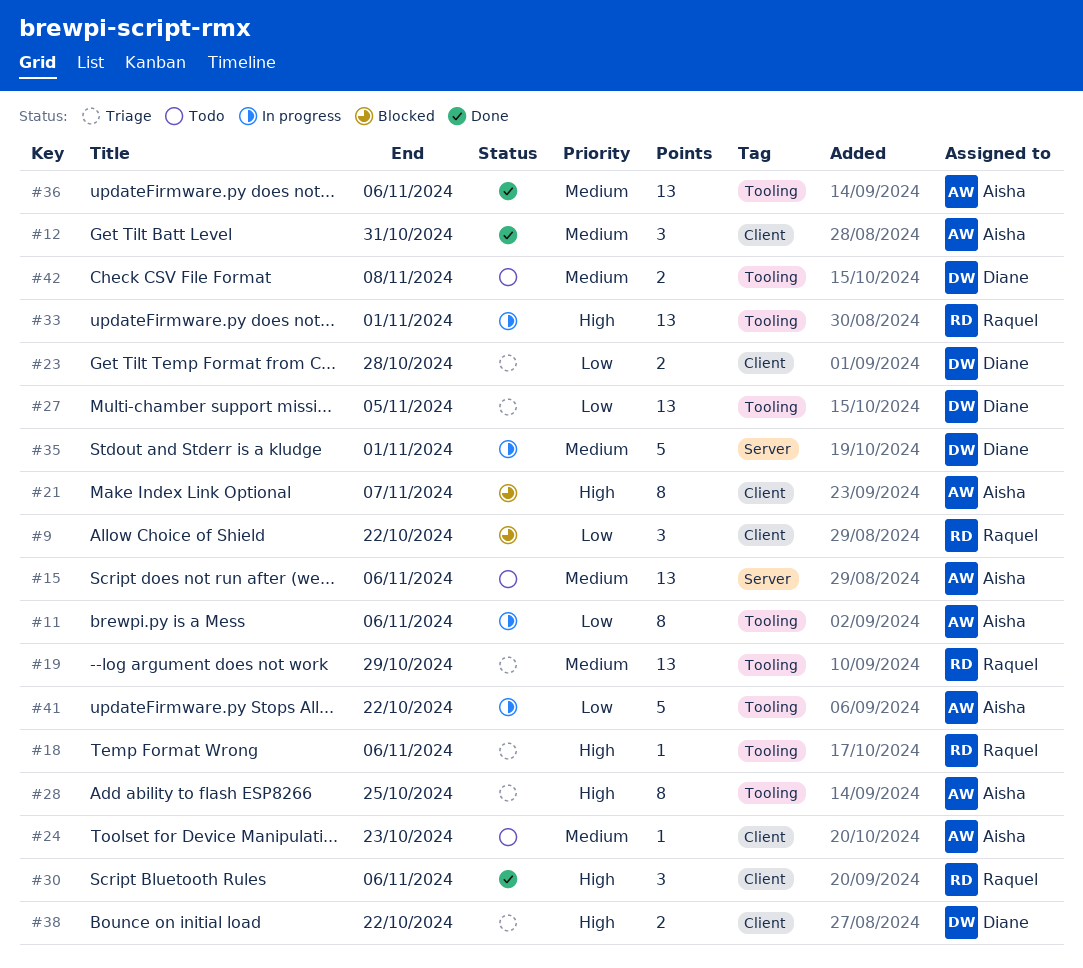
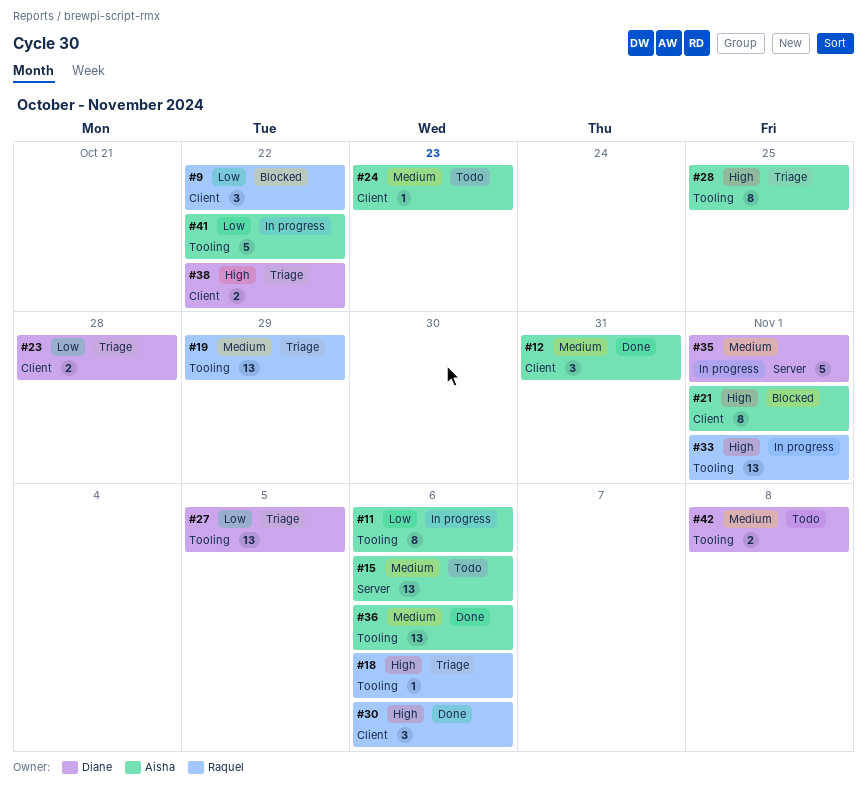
#21, due: Nov 7 -> Nov 1

